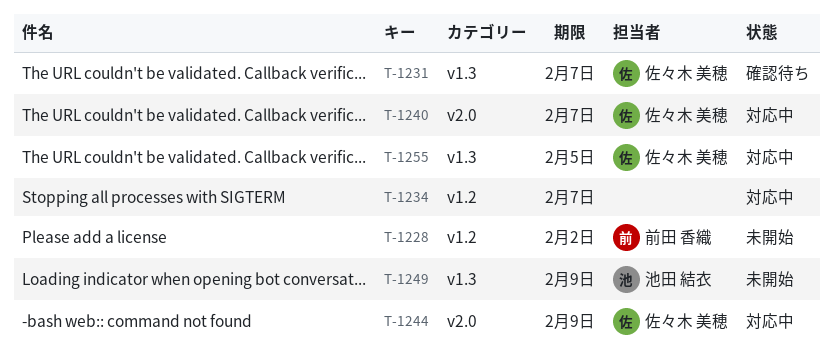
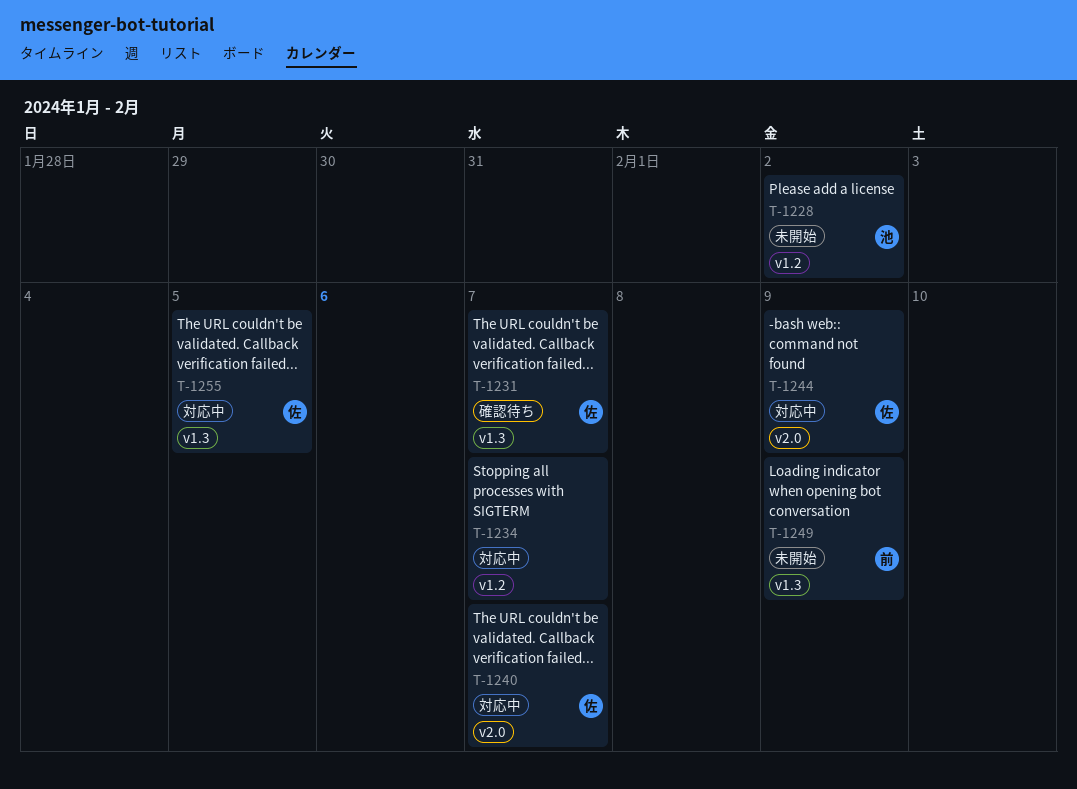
T-1228, owner: 前田 香織 -> 池田 結衣
T-1249, owner: 池田 結衣 -> 前田 香織

